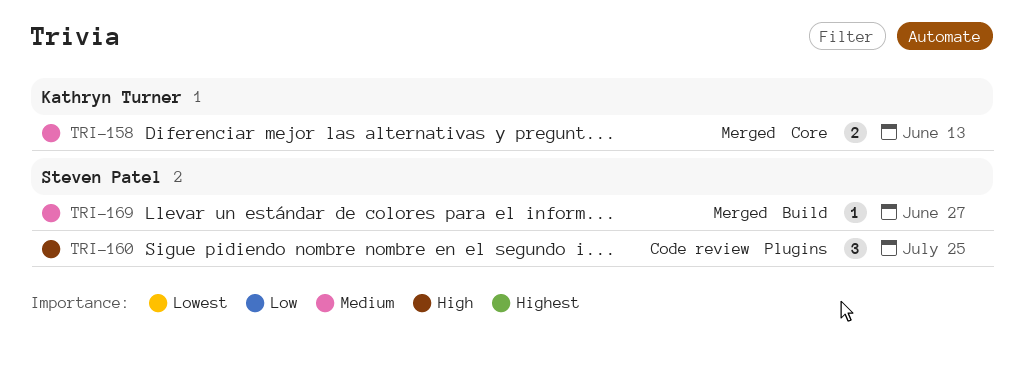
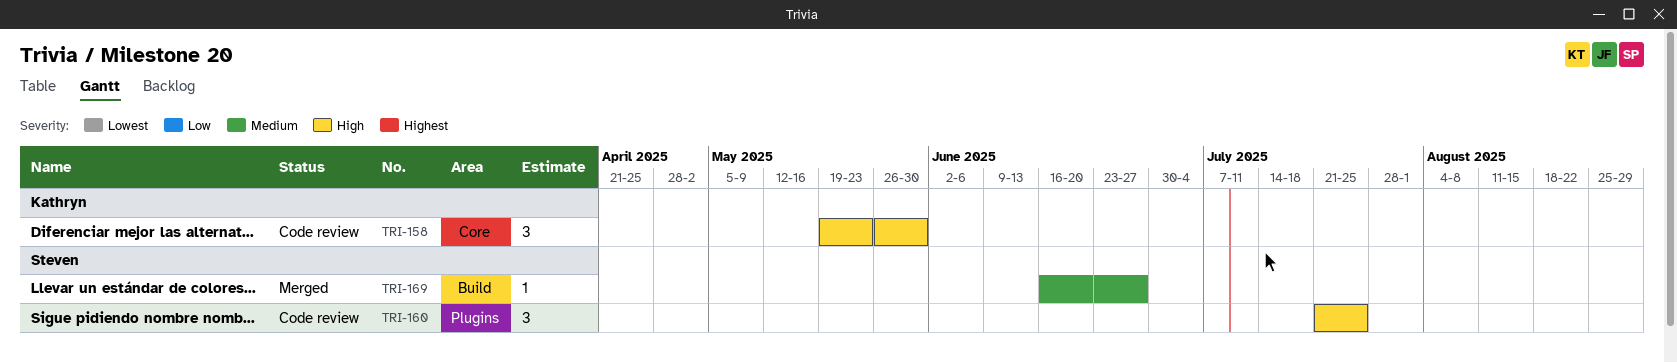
TRI-158, status: Merged -> Code review
TRI-158, priority: Medium -> High
TRI-158, estimate: 2 -> 3
TRI-158, due: Jun 13 -> May 30

